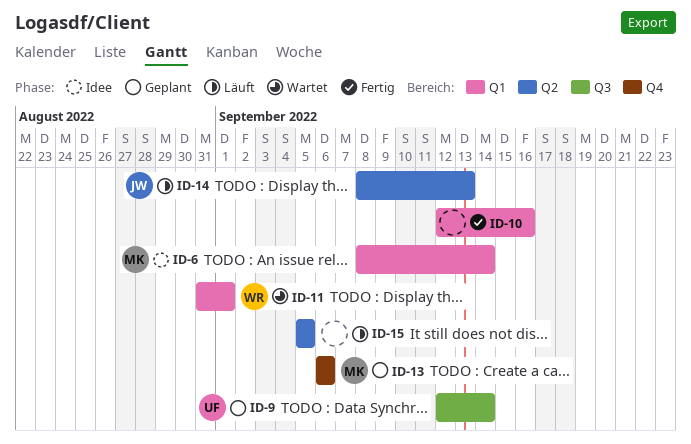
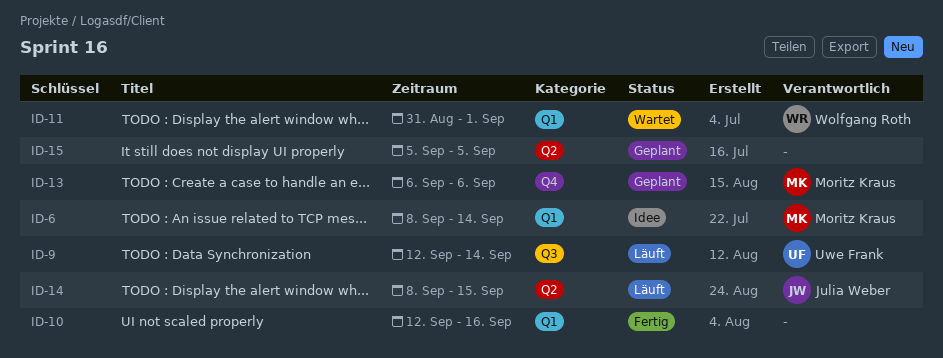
ID-9, status: Geplant -> Läuft
ID-14, due: Sep 13 -> Sep 15
ID-15, status: Läuft -> Geplant

